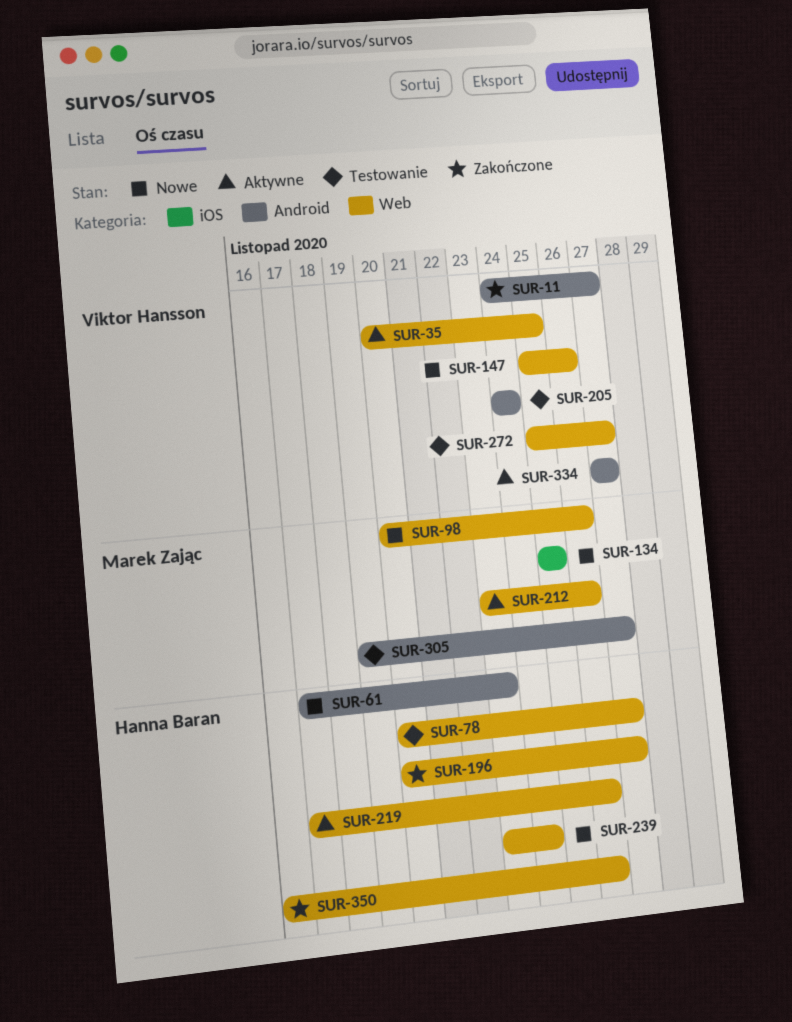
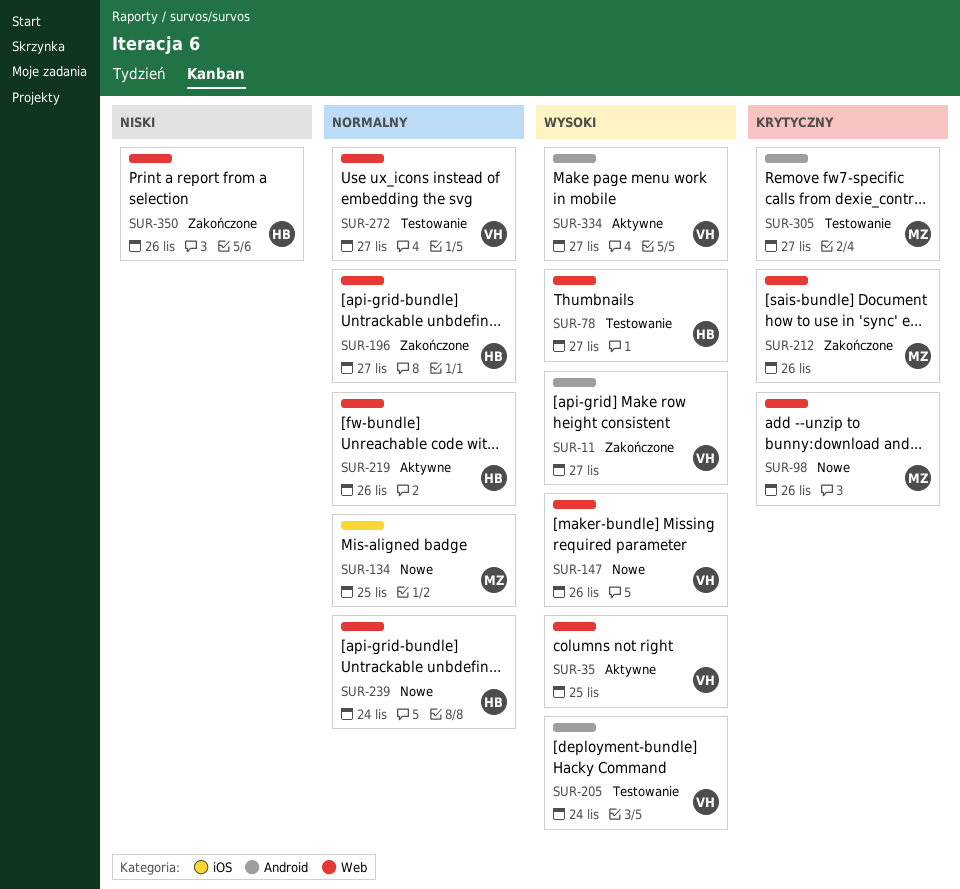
SUR-61: present -> none
SUR-212, status: Aktywne -> Zakończone

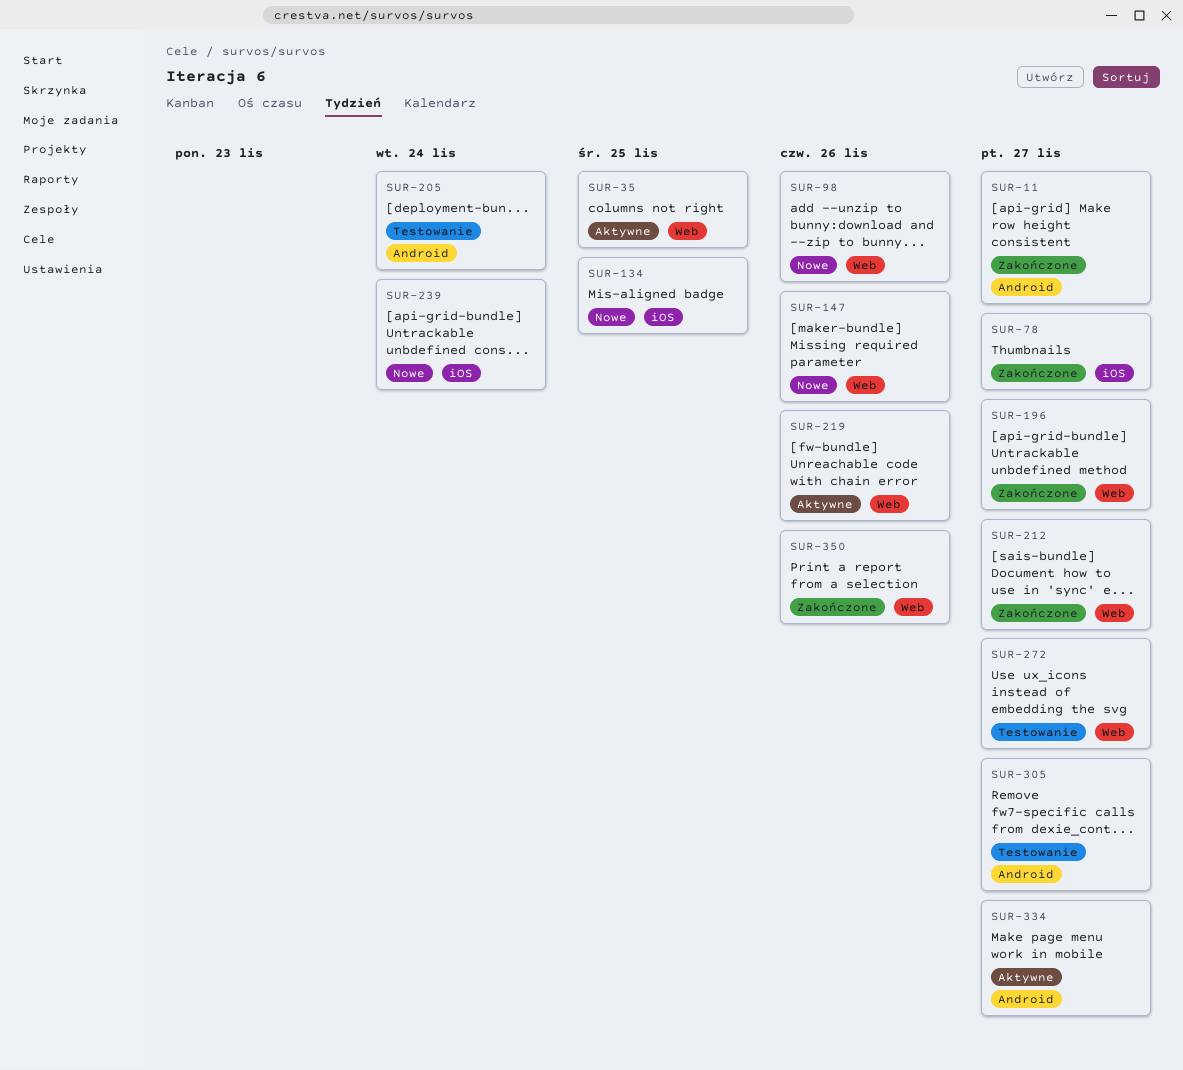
SUR-78, status: Testowanie -> Zakończone
SUR-78, label: Web -> iOS
SUR-212, due: Nov 26 -> Nov 27
SUR-239, label: Web -> iOS

